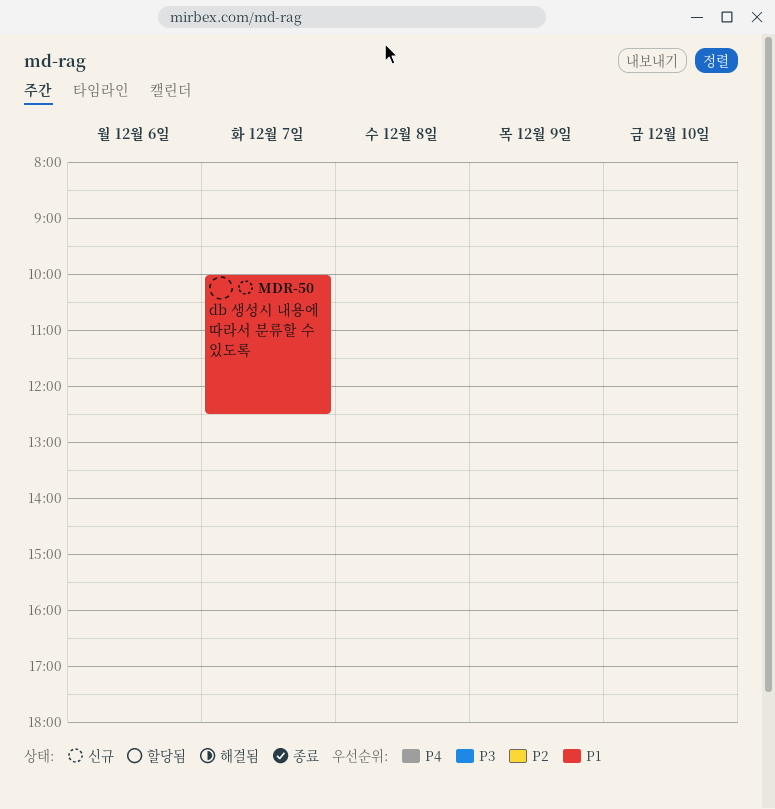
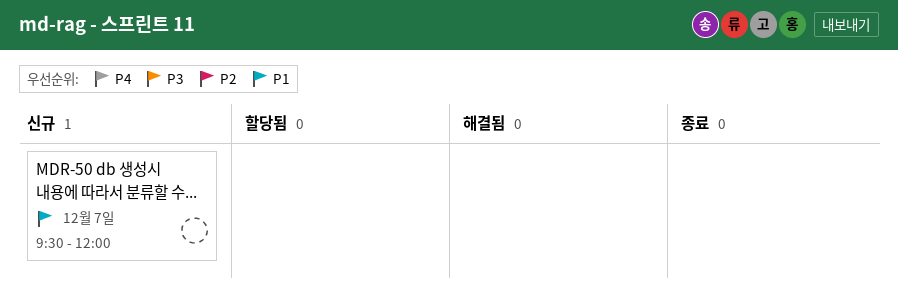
MDR-50, begins: 10:00 -> 09:30
MDR-50, ends: 12:30 -> 12:00

